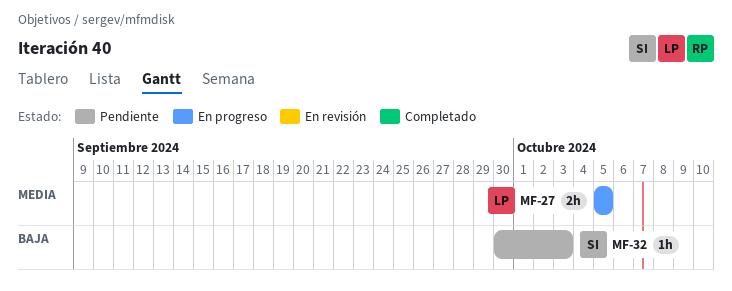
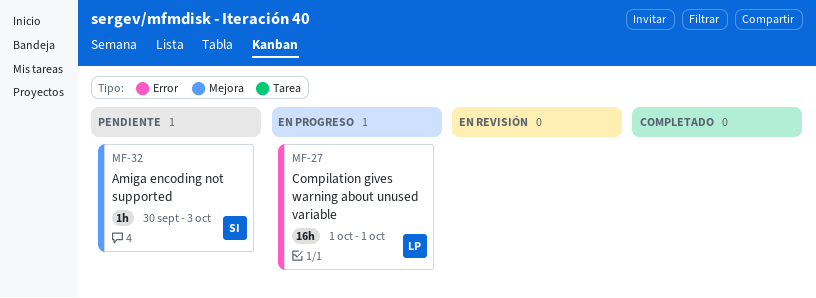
MF-27, estimate: 2h -> 16h
MF-27, start: Oct 5 -> Oct 1
MF-27, due: Oct 5 -> Oct 1

